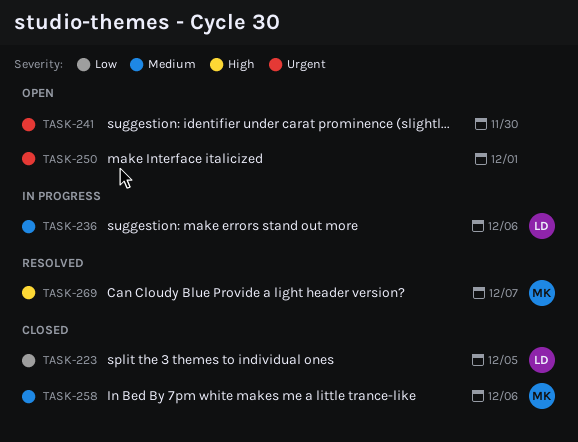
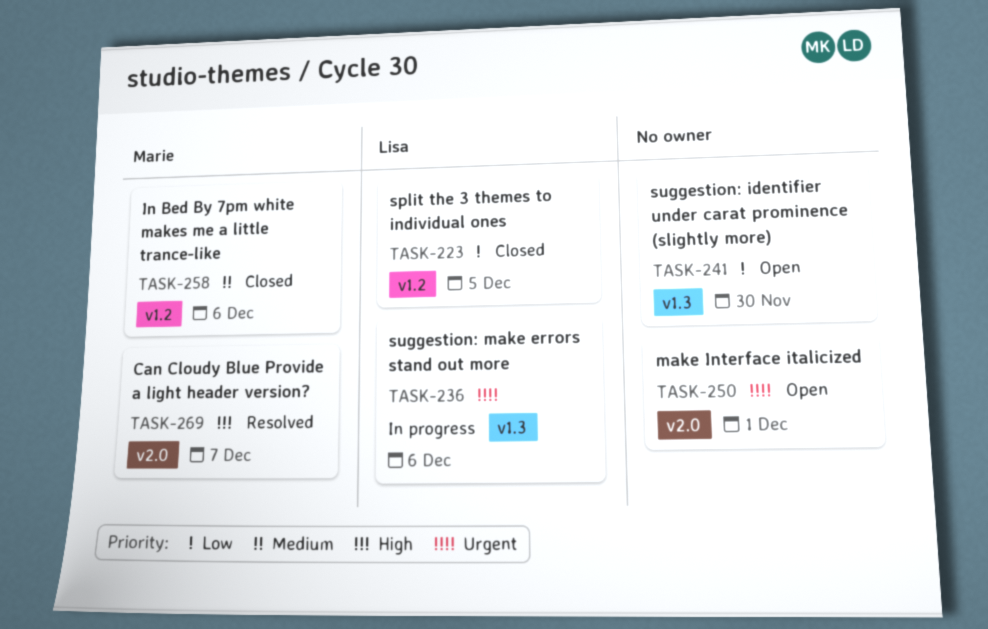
TASK-236, priority: Medium -> Urgent
TASK-241, priority: Urgent -> Low

